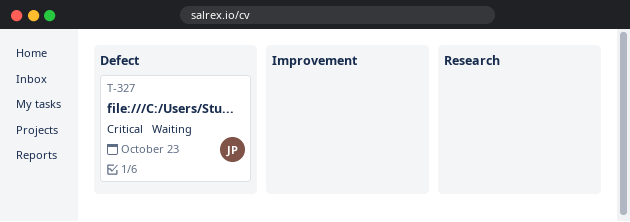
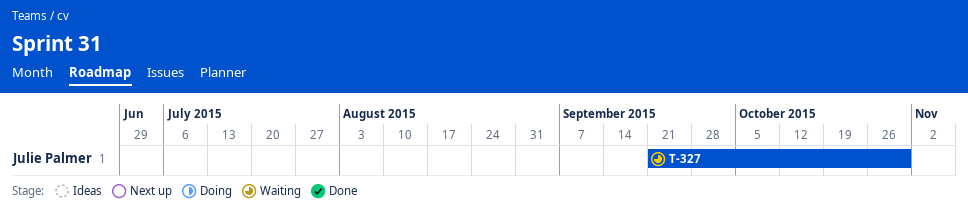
T-327, due: Oct 23 -> Oct 30

